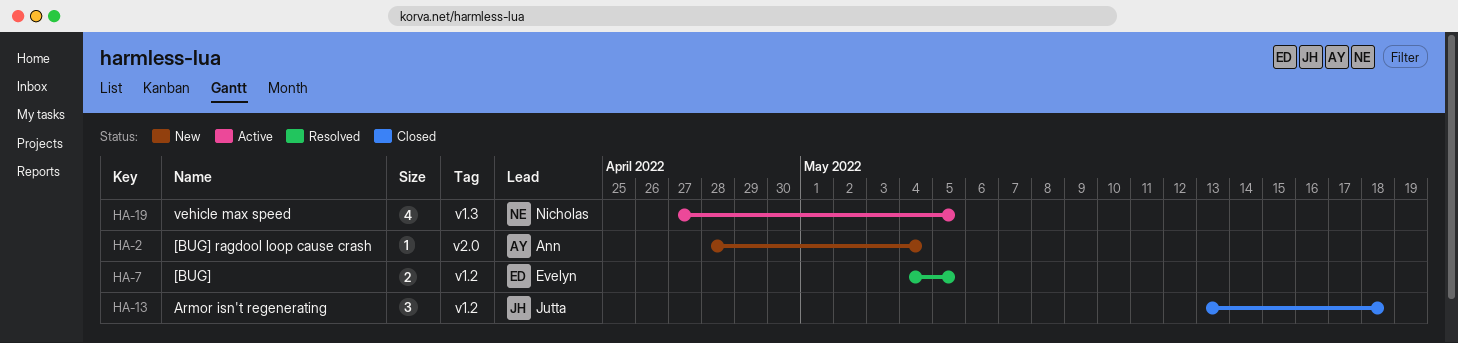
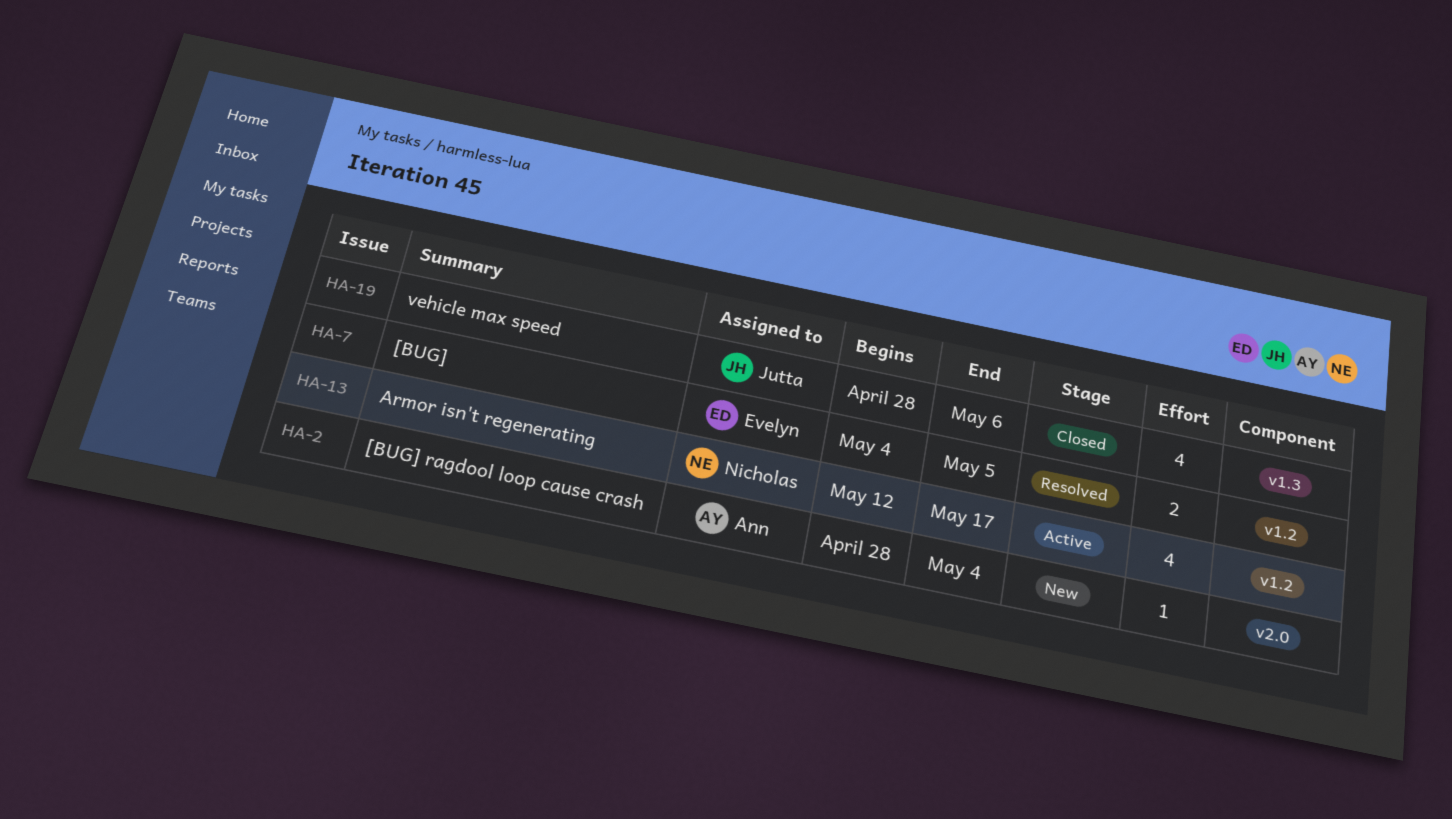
HA-13, status: Closed -> Active
HA-13, owner: Jutta -> Nicholas
HA-13, estimate: 3 -> 4
HA-13, start: May 13 -> May 12
HA-13, due: May 18 -> May 17
HA-19, status: Active -> Closed
HA-19, owner: Nicholas -> Jutta
HA-19, start: Apr 27 -> Apr 28
HA-19, due: May 5 -> May 6

